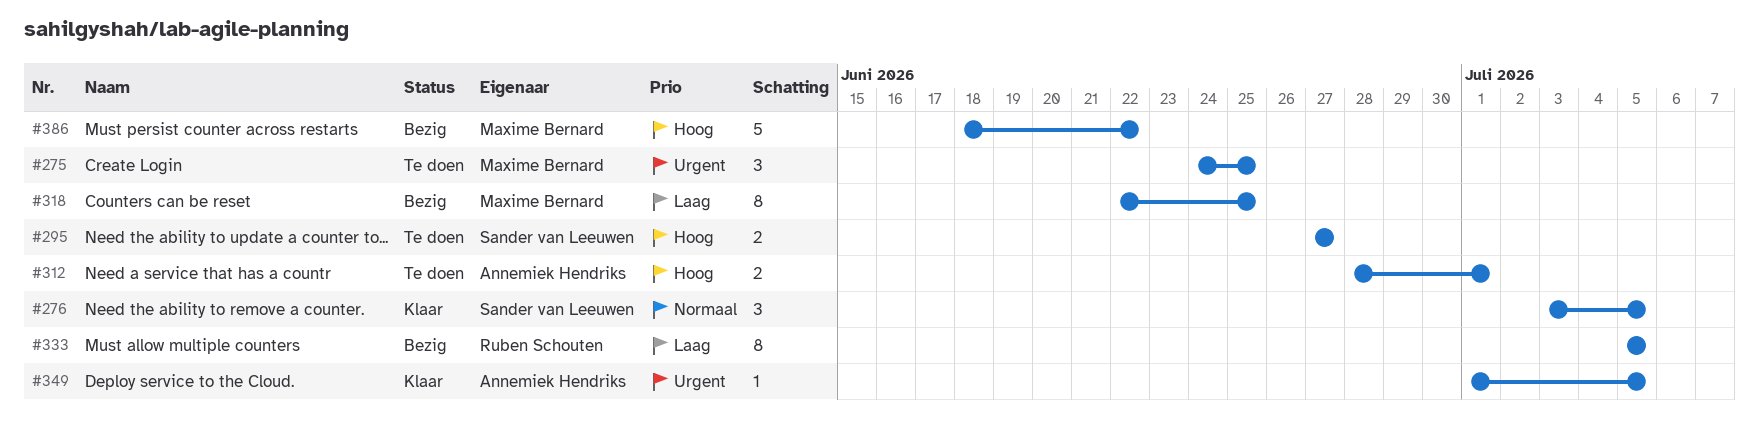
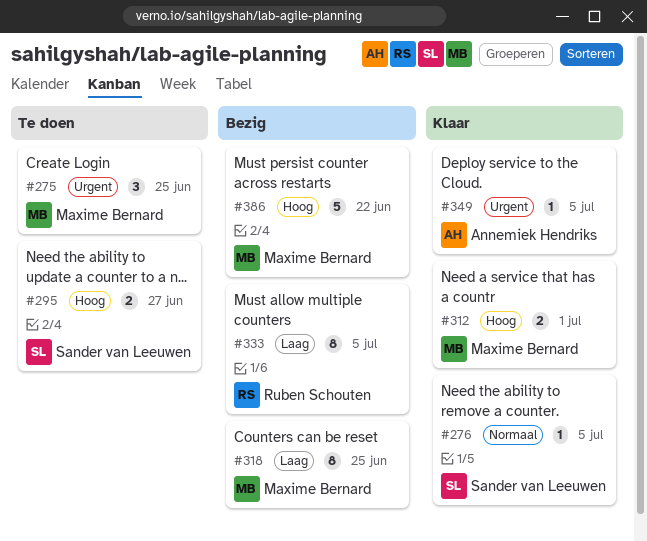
#276, estimate: 3 -> 1
#312, status: Te doen -> Klaar
#312, owner: Annemiek Hendriks -> Maxime Bernard

